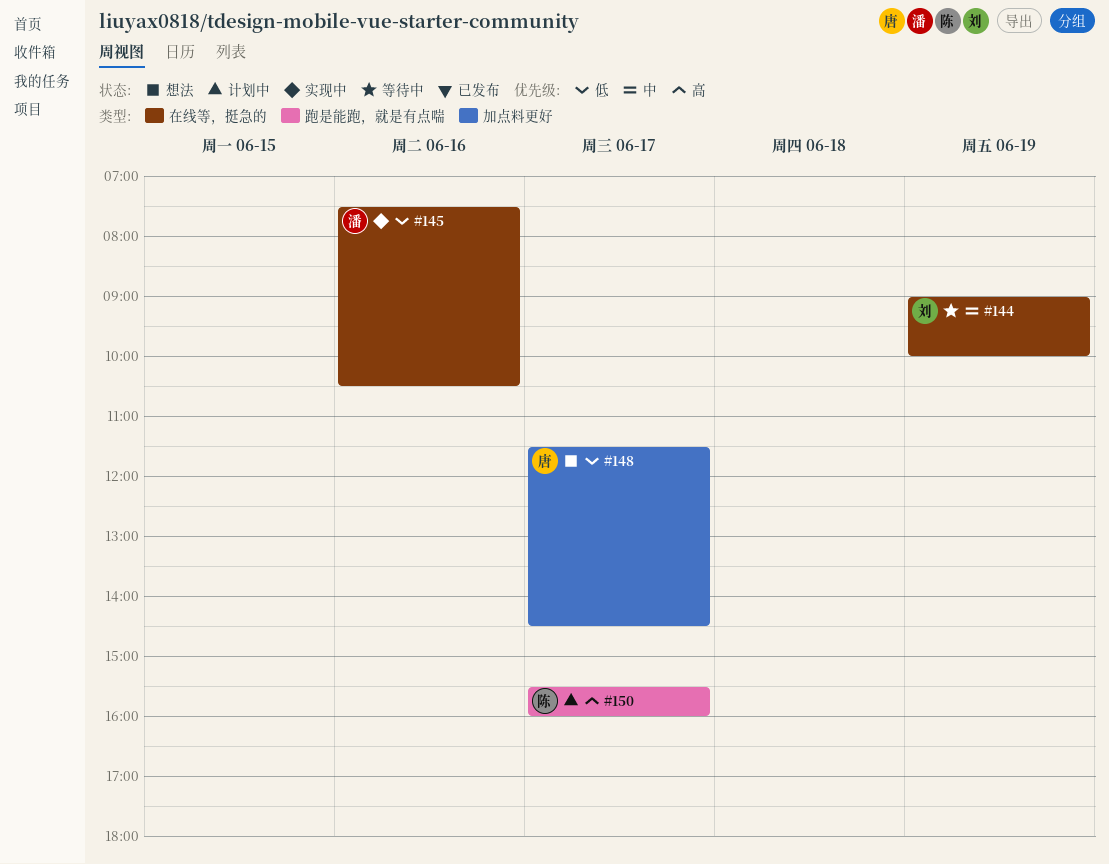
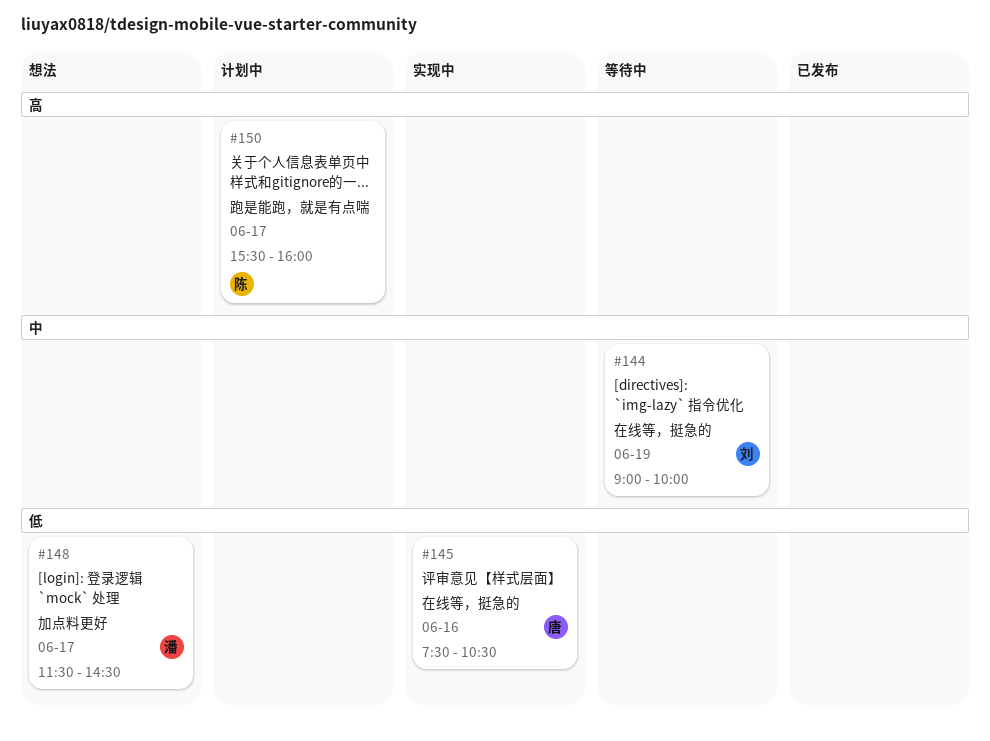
#145, owner: 潘 -> 唐
#148, owner: 唐 -> 潘

